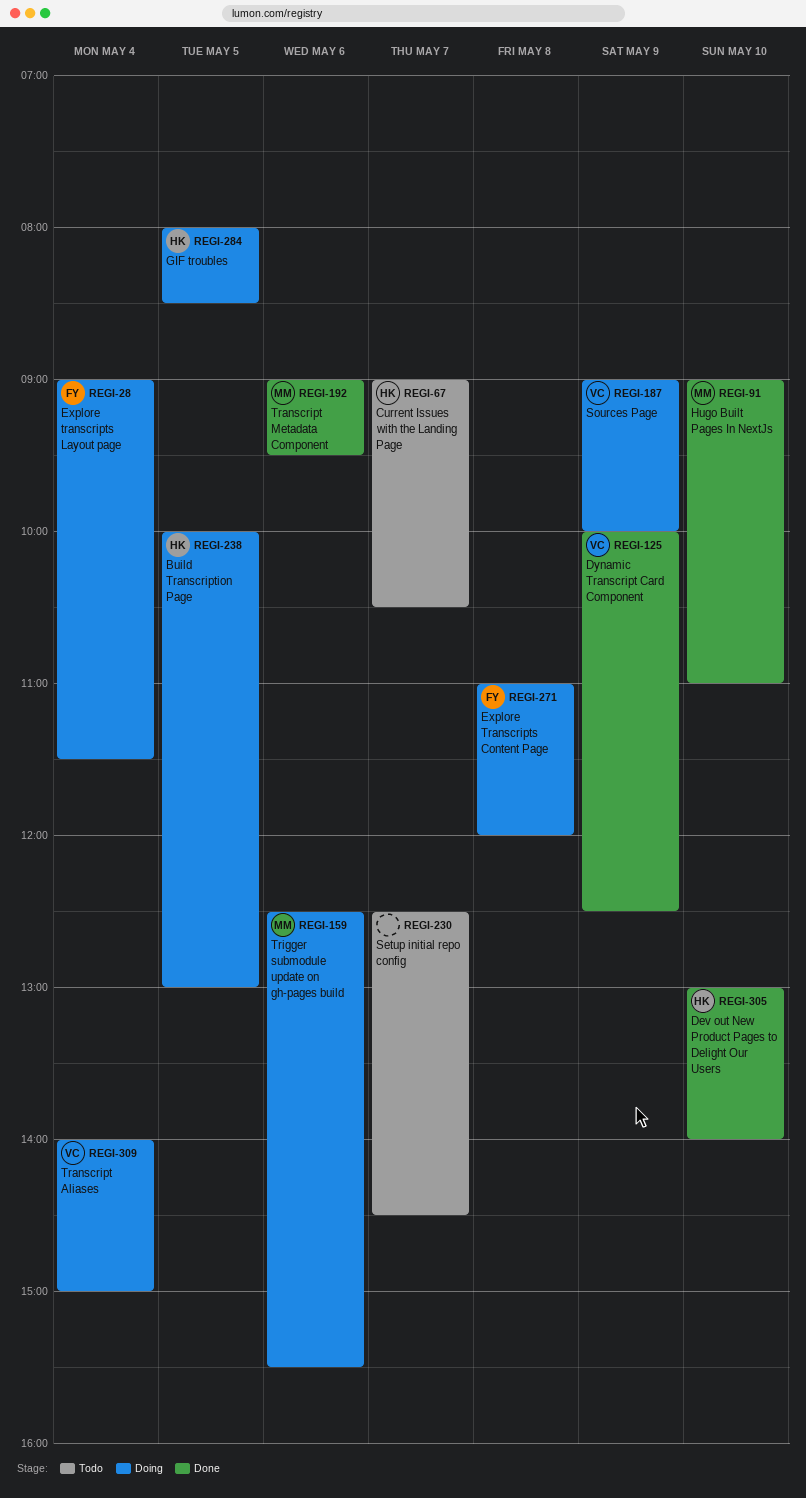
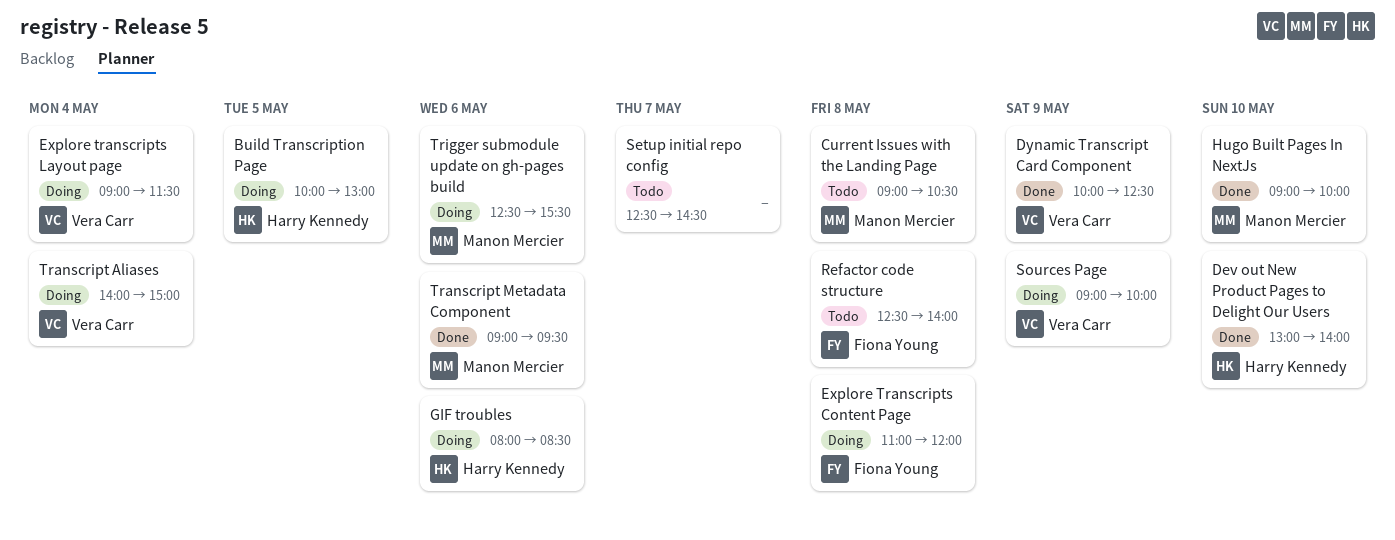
Current Issues with the Landing Page, owner: Harry Kennedy -> Manon Mercier
Current Issues with the Landing Page, day: May 7 -> May 8
Explore transcripts Layout page, owner: Fiona Young -> Vera Carr
GIF troubles, day: May 5 -> May 6
Hugo Built Pages In NextJs, ends: 11:00 -> 10:00
Refactor code structure: none -> present

